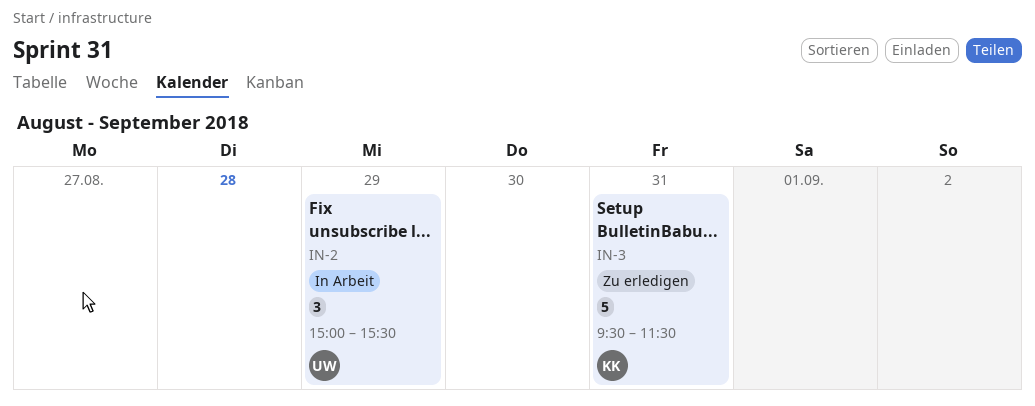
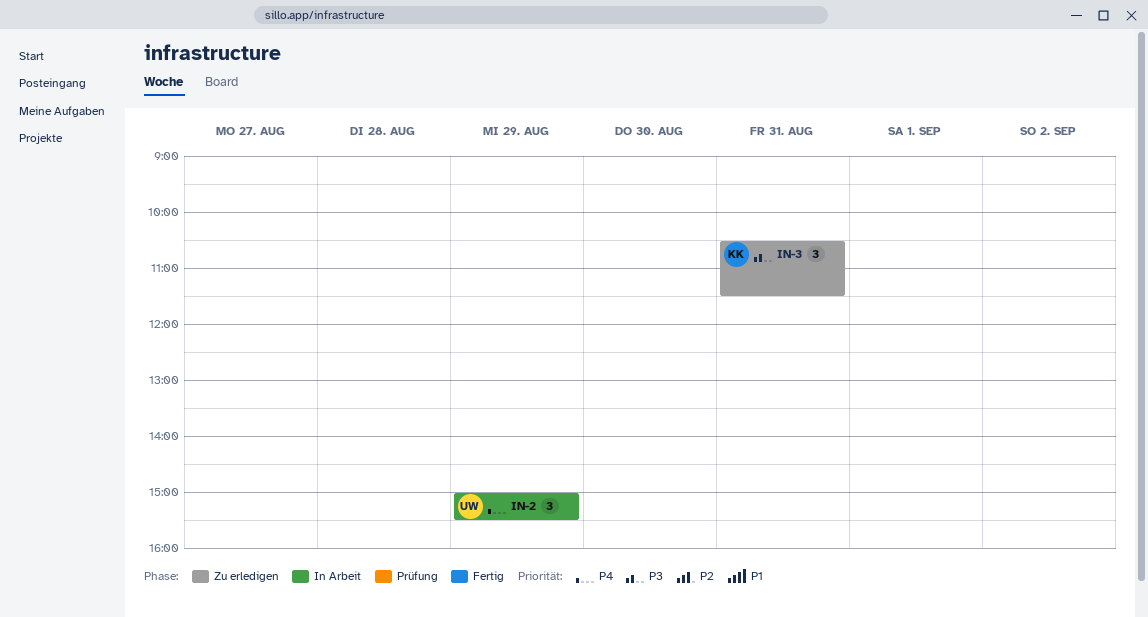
IN-3, estimate: 5 -> 3
IN-3, begins: 09:30 -> 10:30

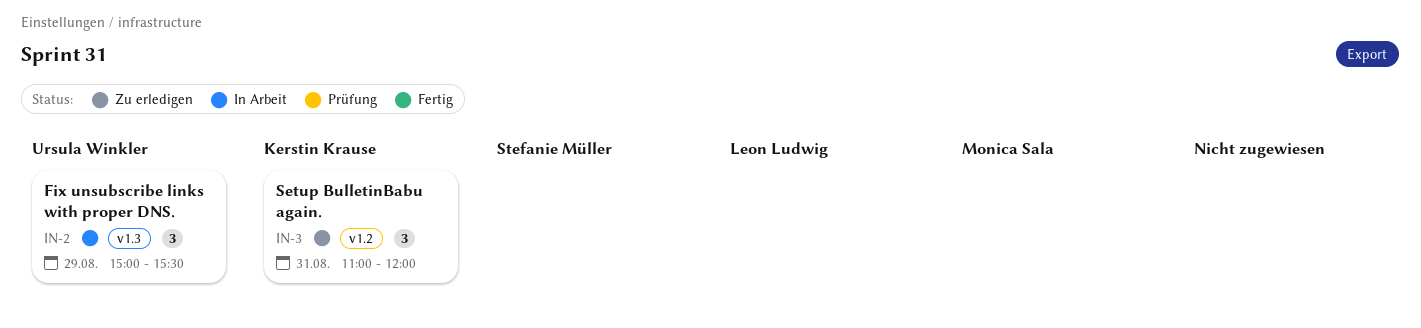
IN-3, begins: 10:30 -> 11:00
IN-3, ends: 11:30 -> 12:00

